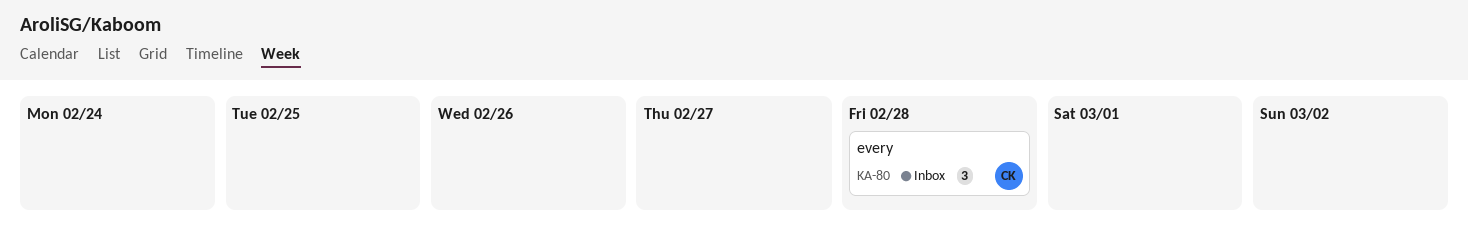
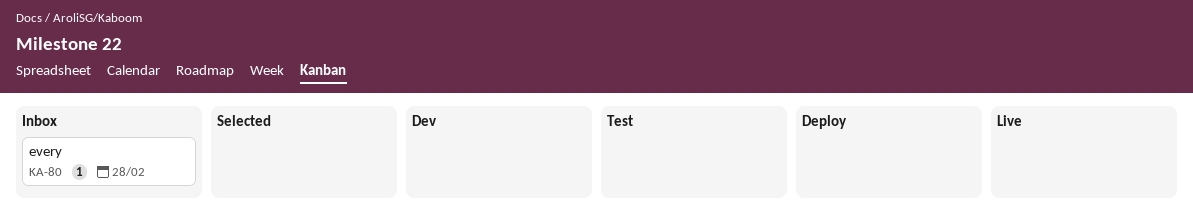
KA-80, estimate: 3 -> 1

